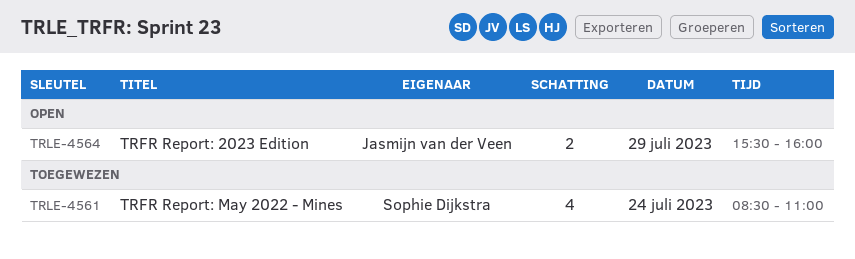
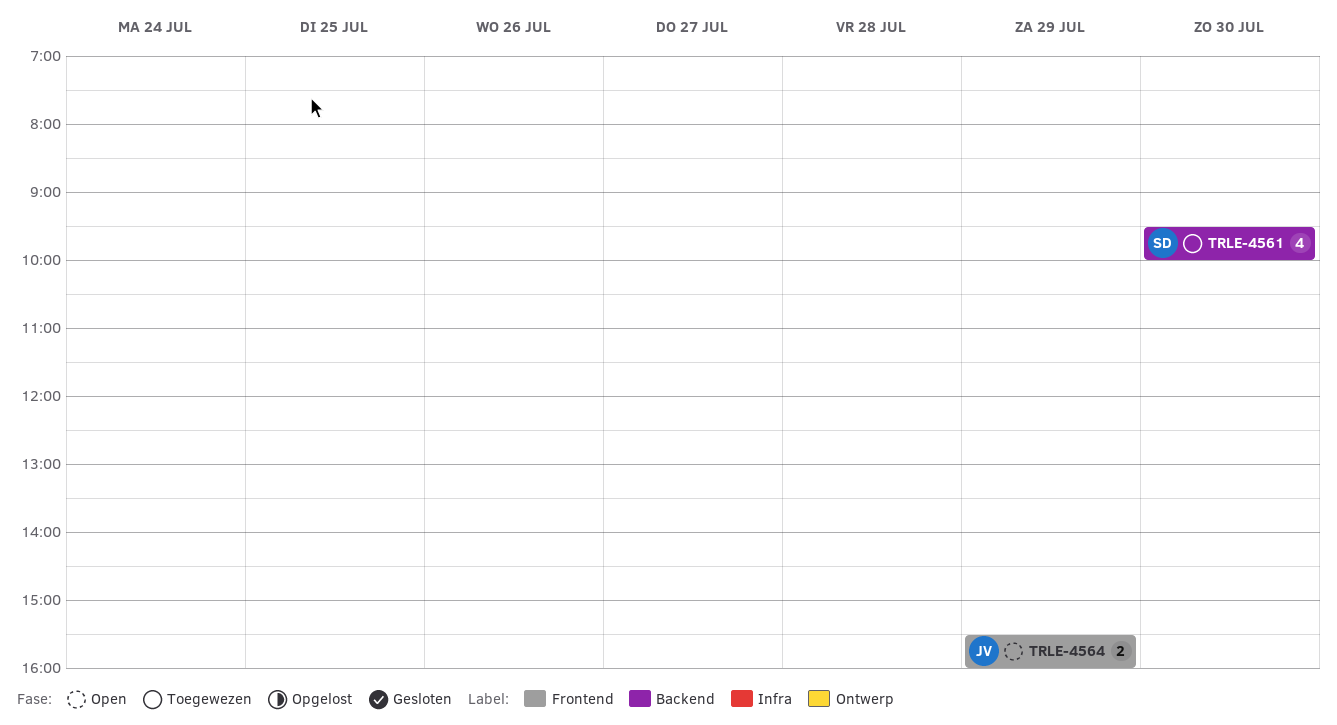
TRLE-4561, day: Jul 24 -> Jul 30
TRLE-4561, begins: 08:30 -> 09:30
TRLE-4561, ends: 11:00 -> 10:00

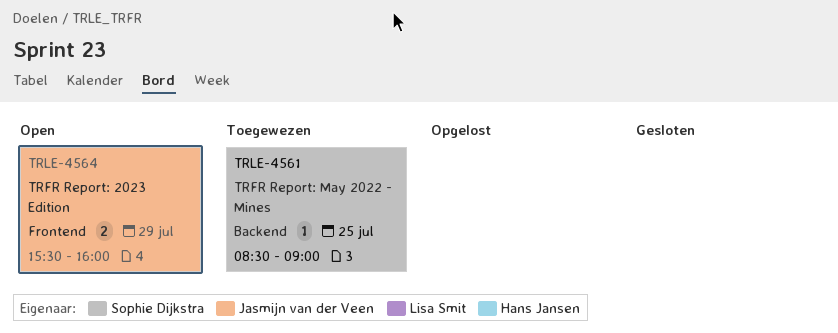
TRLE-4561, estimate: 4 -> 1
TRLE-4561, day: Jul 30 -> Jul 25
TRLE-4561, begins: 09:30 -> 08:30
TRLE-4561, ends: 10:00 -> 09:00

